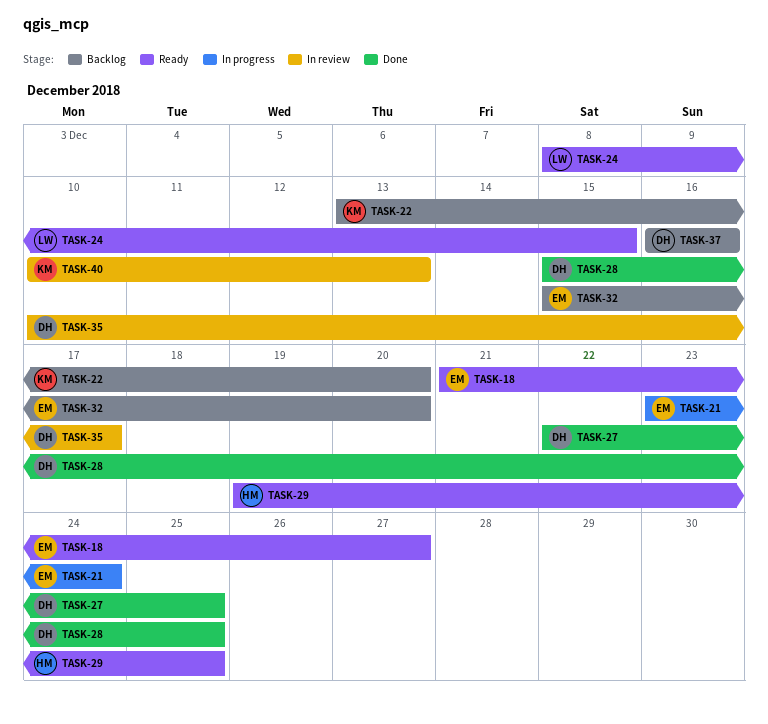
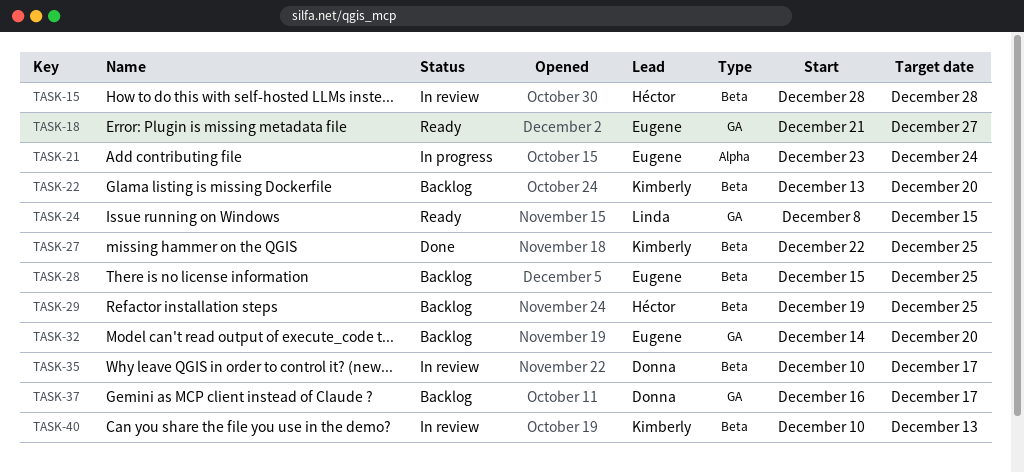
TASK-15: none -> present
TASK-27, owner: Donna -> Kimberly
TASK-28, status: Done -> Backlog
TASK-28, owner: Donna -> Eugene
TASK-29, status: Ready -> Backlog
TASK-32, start: Dec 15 -> Dec 14
TASK-37, due: Dec 16 -> Dec 17

